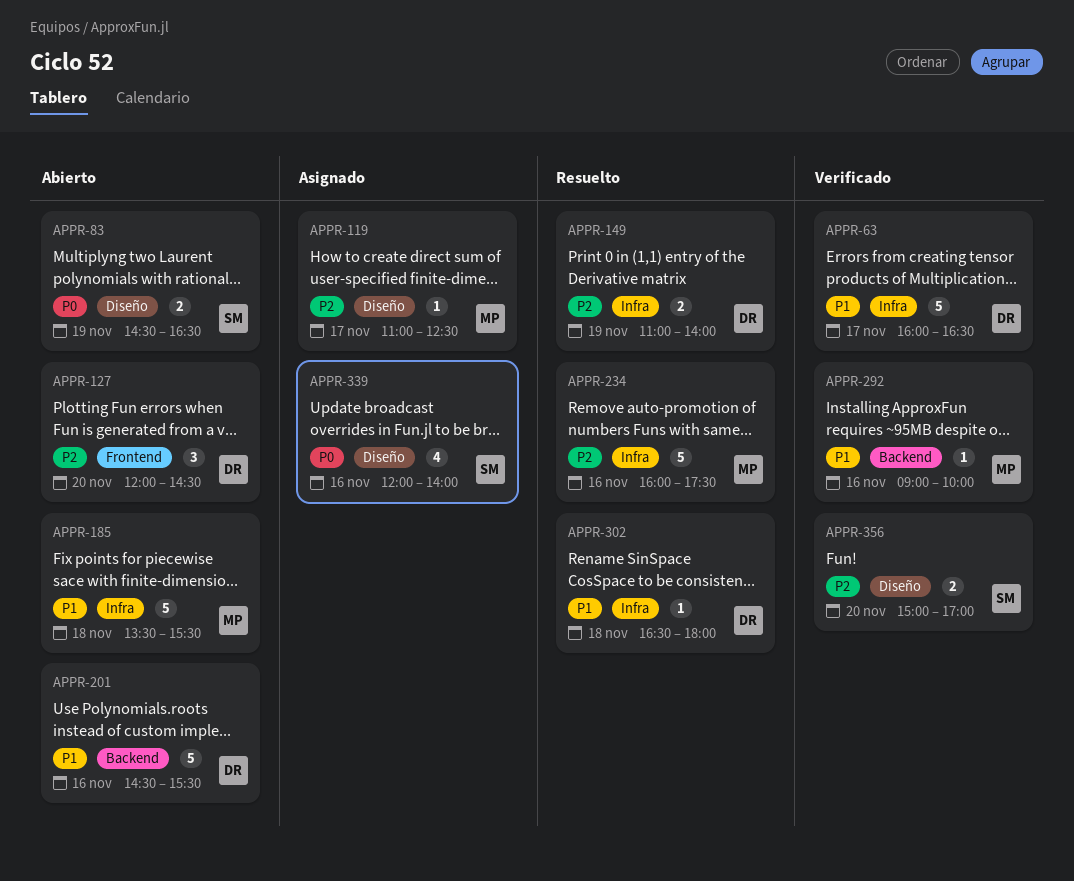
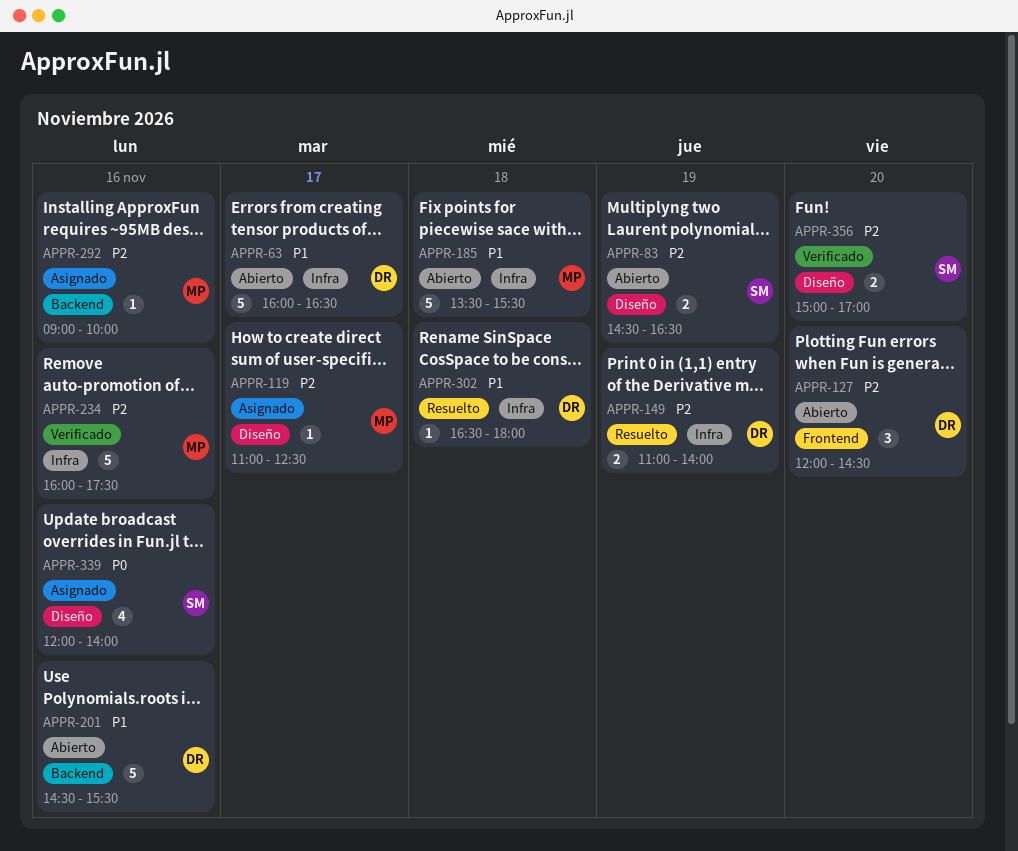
APPR-63, status: Verificado -> Abierto
APPR-83, priority: P0 -> P2
APPR-234, status: Resuelto -> Verificado
APPR-292, status: Verificado -> Asignado
APPR-292, priority: P1 -> P2

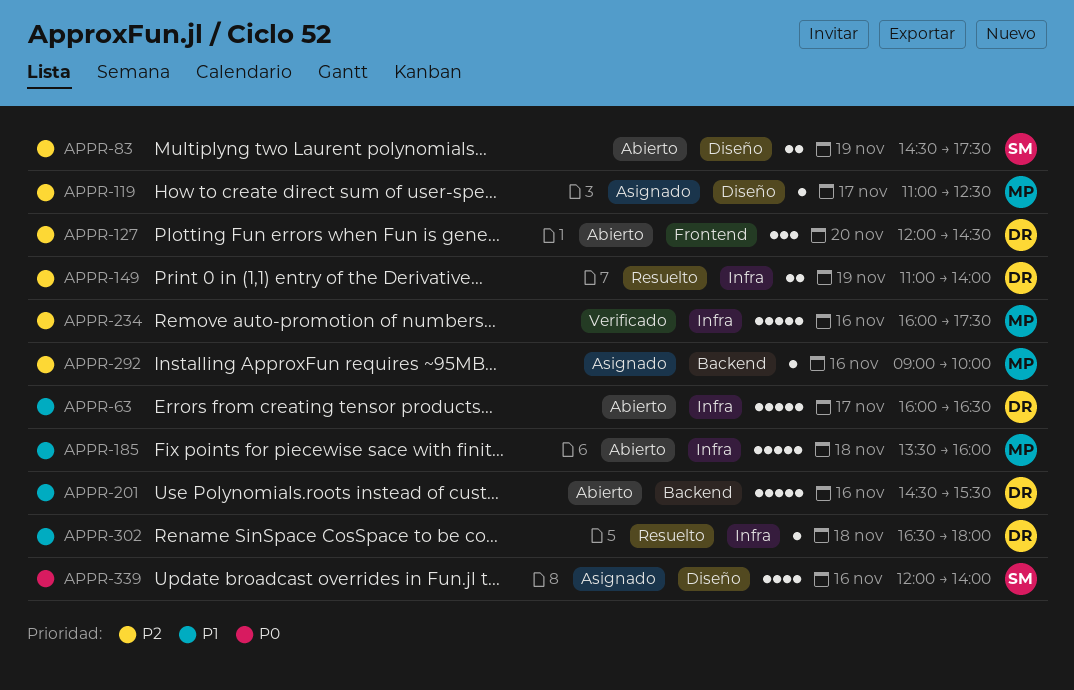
APPR-83, ends: 16:30 -> 17:30
APPR-185, ends: 15:30 -> 16:00
APPR-356: present -> none

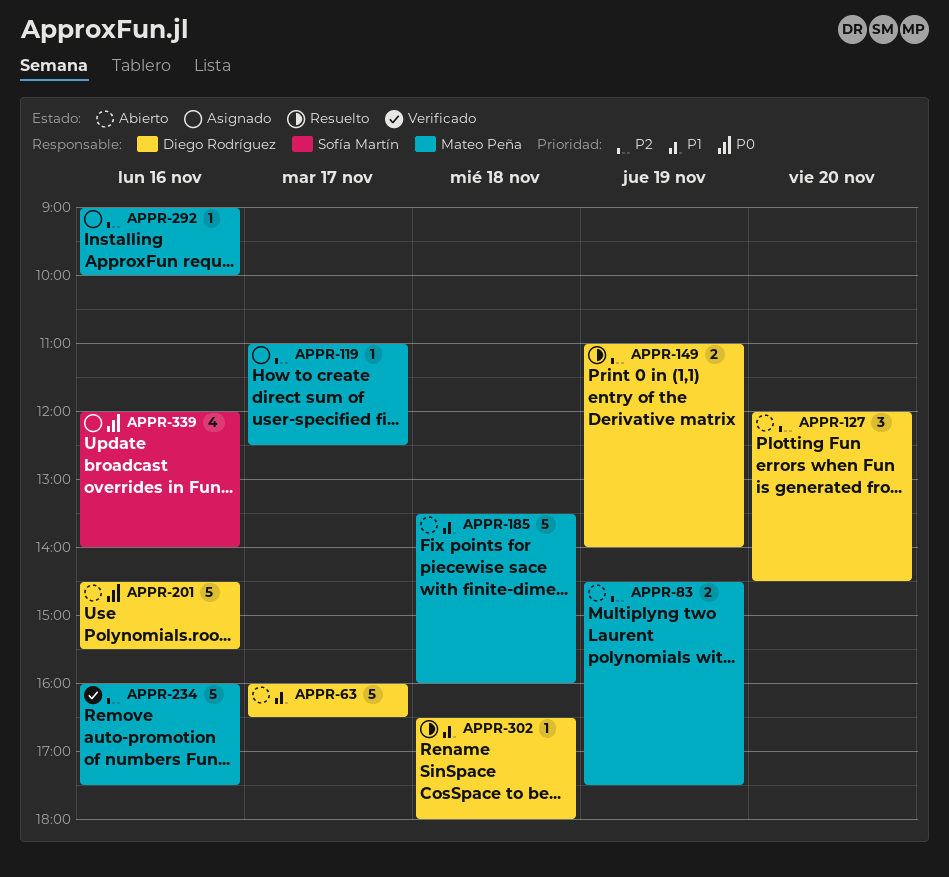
APPR-83, owner: Sofía Martín -> Mateo Peña
APPR-201, priority: P1 -> P0

